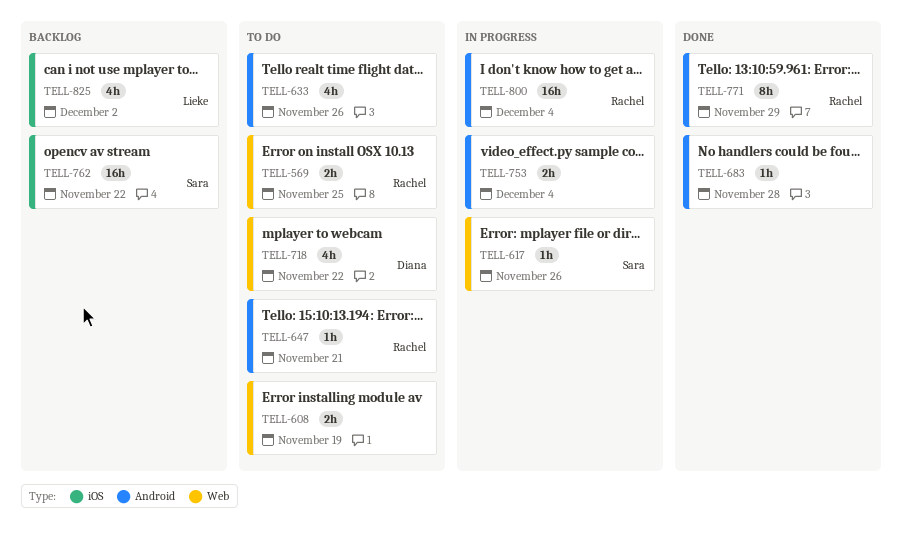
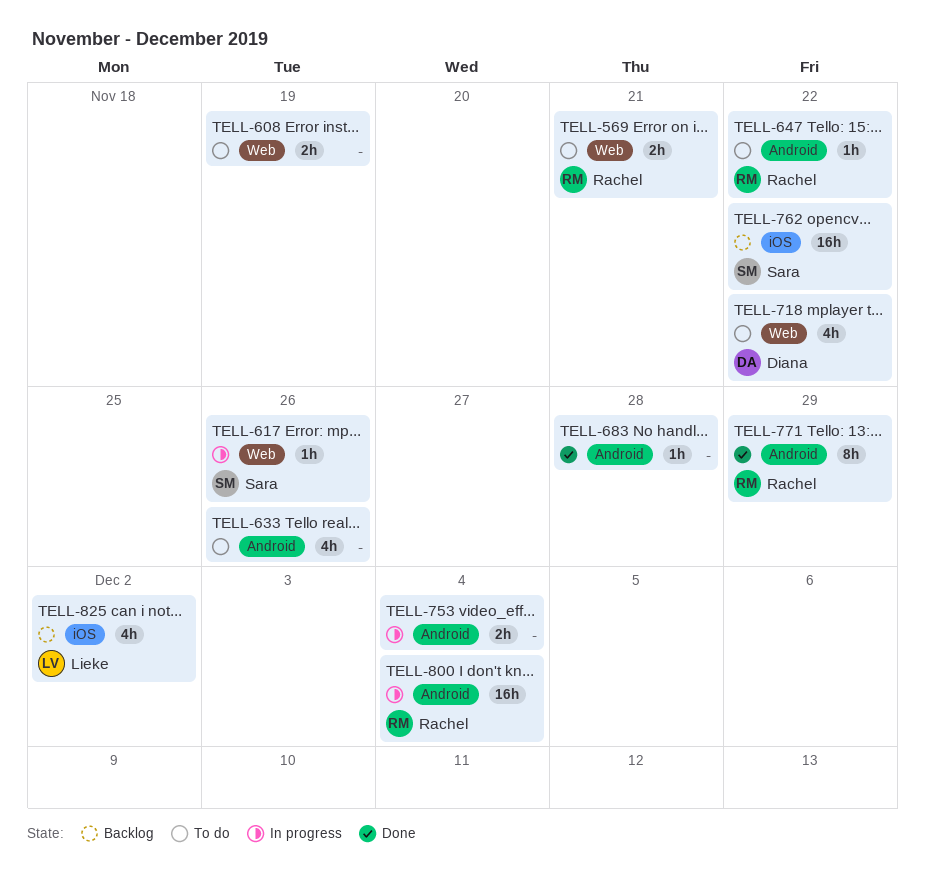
TELL-569, due: Nov 25 -> Nov 21
TELL-647, due: Nov 21 -> Nov 22

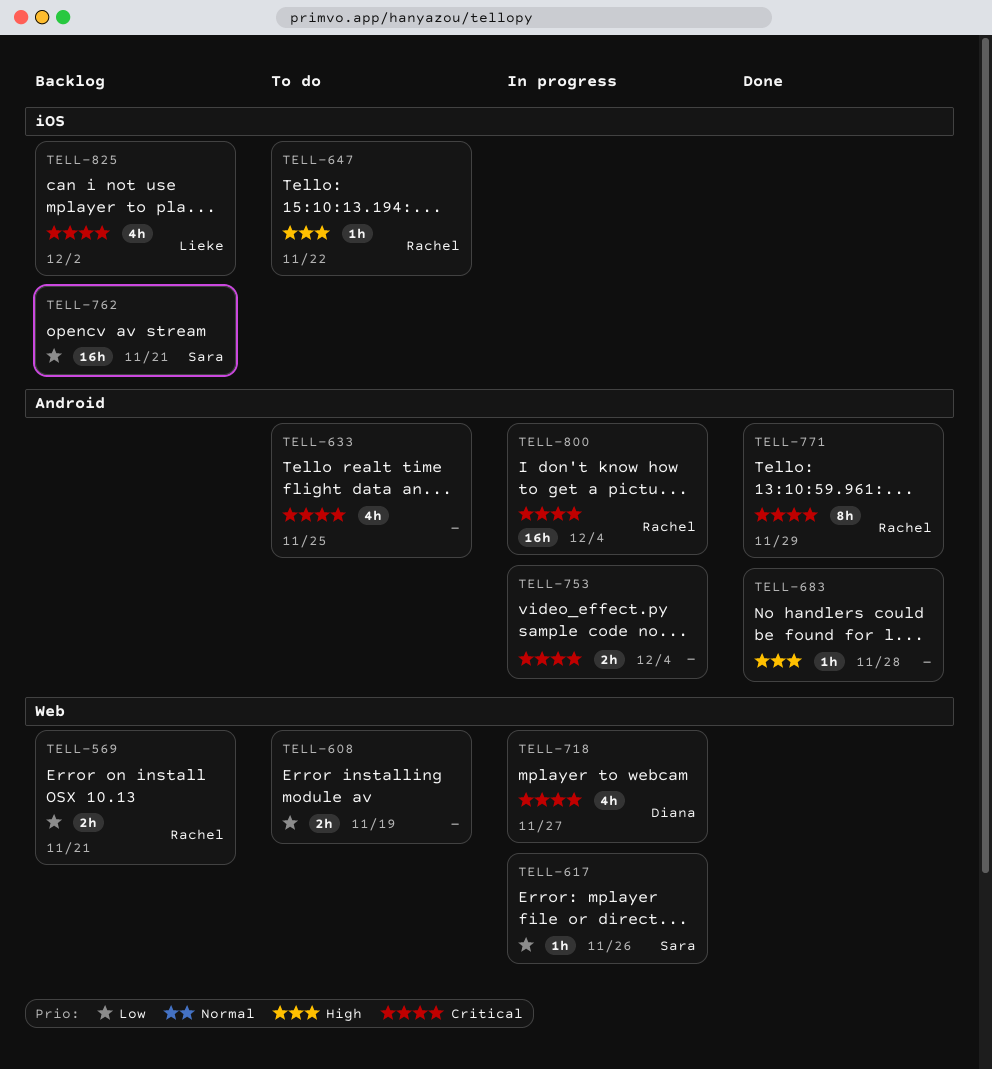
TELL-569, status: To do -> Backlog
TELL-633, due: Nov 26 -> Nov 25
TELL-647, label: Android -> iOS
TELL-718, status: To do -> In progress
TELL-718, due: Nov 22 -> Nov 27
TELL-762, due: Nov 22 -> Nov 21

